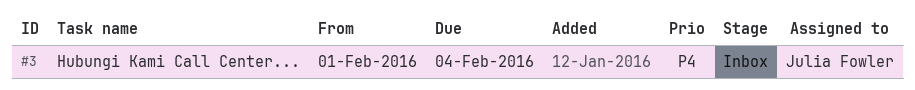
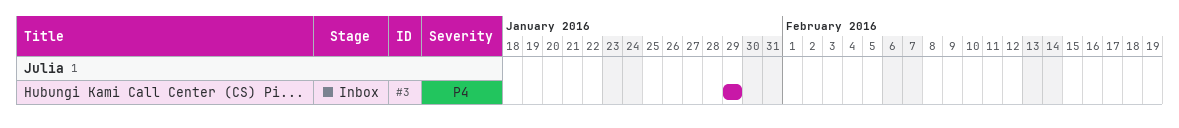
#3, start: Feb 1 -> Jan 29
#3, due: Feb 4 -> Jan 29

